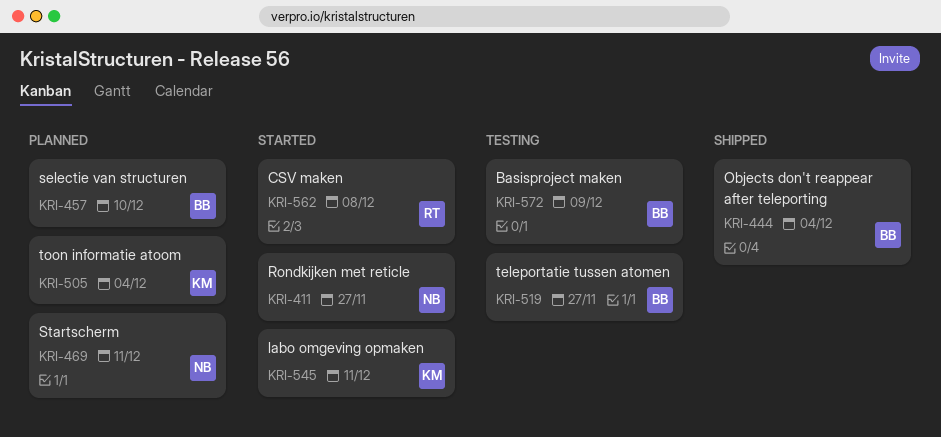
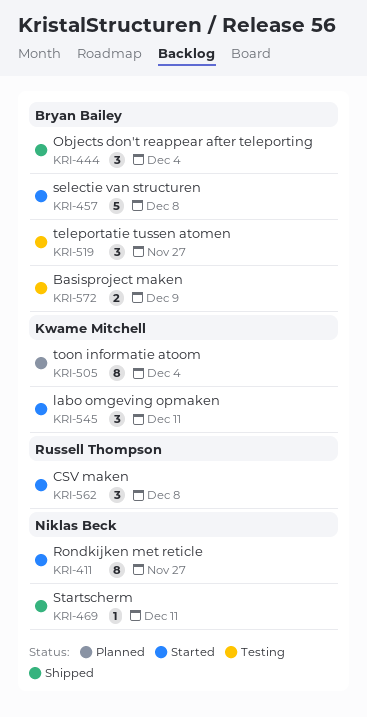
KRI-457, status: Planned -> Started
KRI-457, due: Dec 10 -> Dec 8
KRI-469, status: Planned -> Shipped

